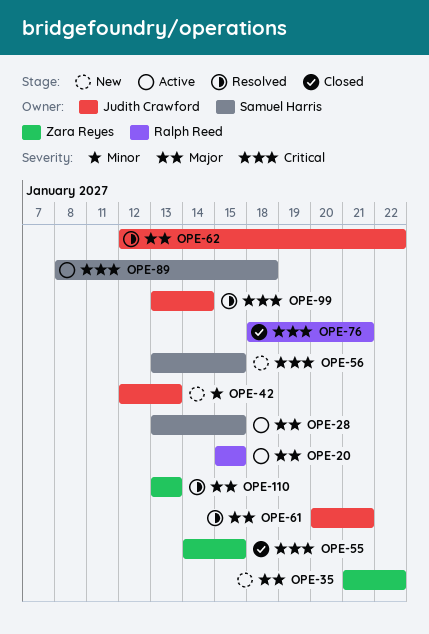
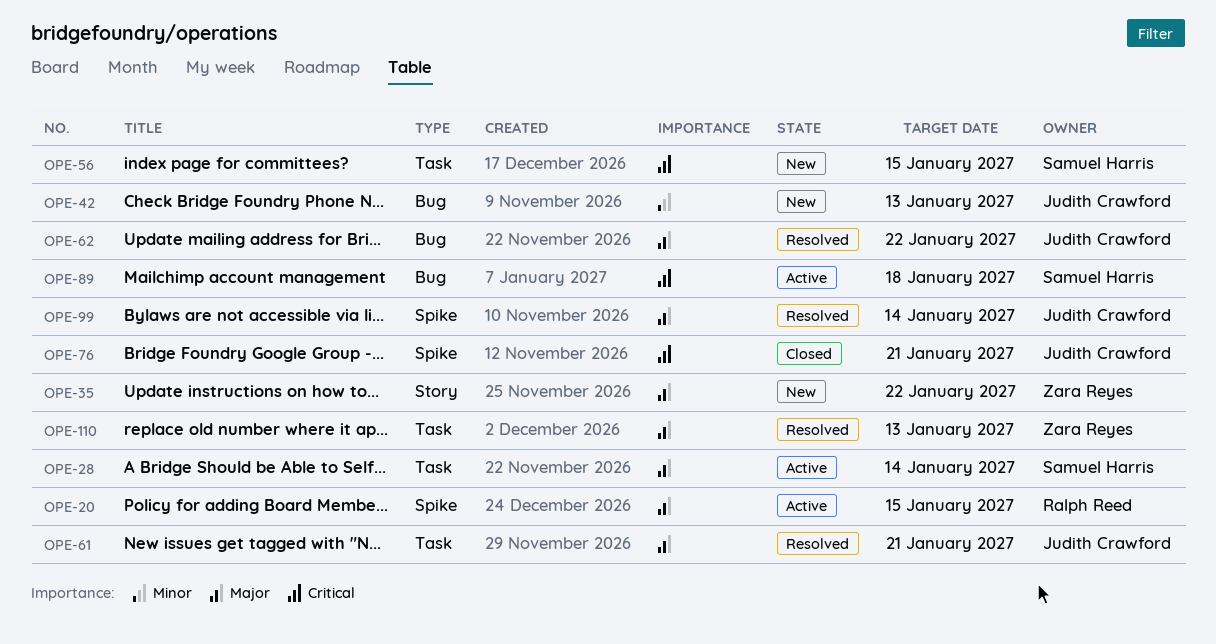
OPE-28, due: Jan 15 -> Jan 14
OPE-55: present -> none
OPE-76, owner: Ralph Reed -> Judith Crawford
OPE-99, priority: Critical -> Major

